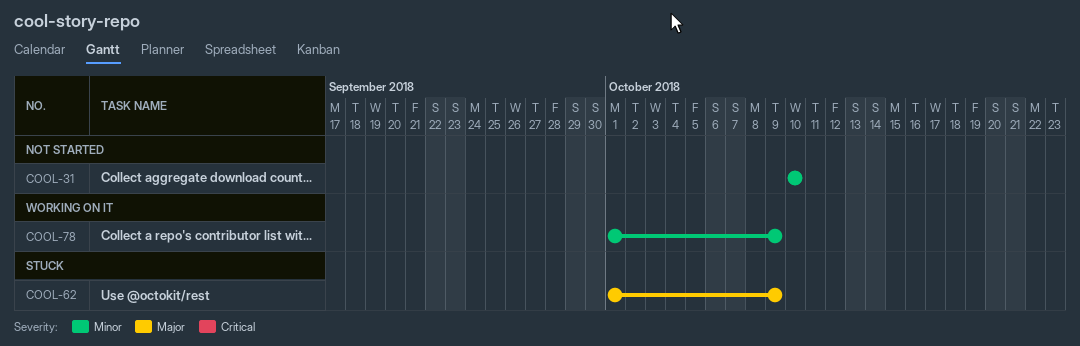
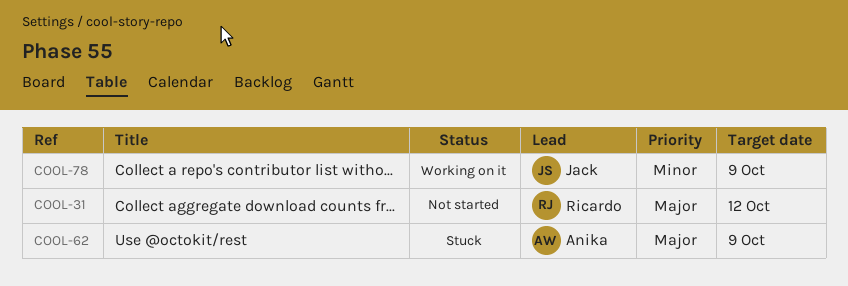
COOL-31, priority: Minor -> Major
COOL-31, due: Oct 10 -> Oct 12

